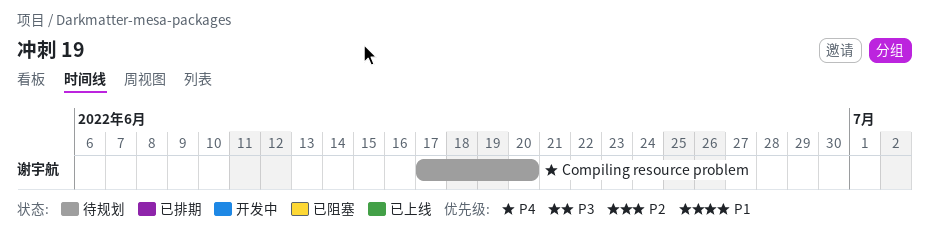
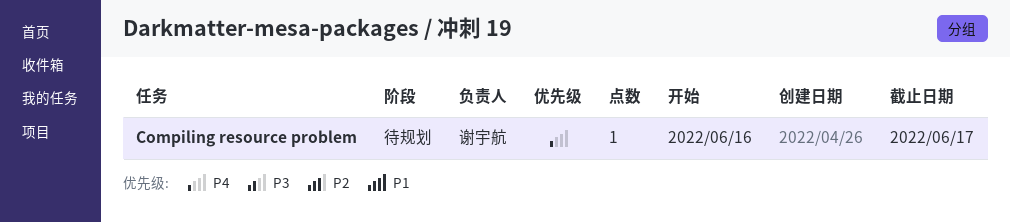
Compiling resource problem, start: Jun 17 -> Jun 16
Compiling resource problem, due: Jun 20 -> Jun 17

